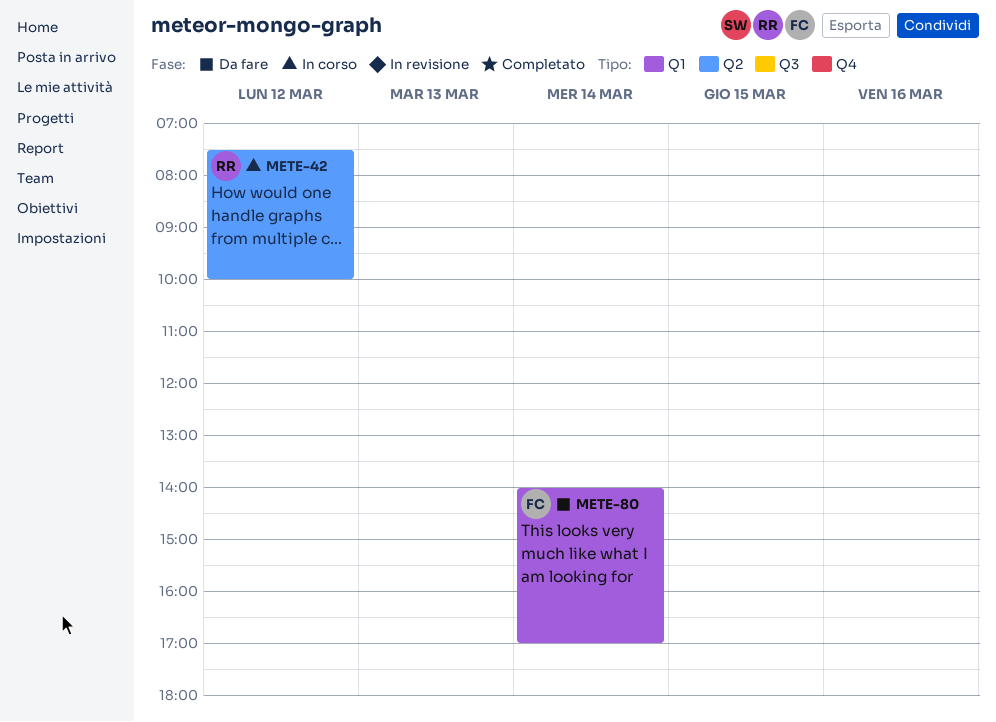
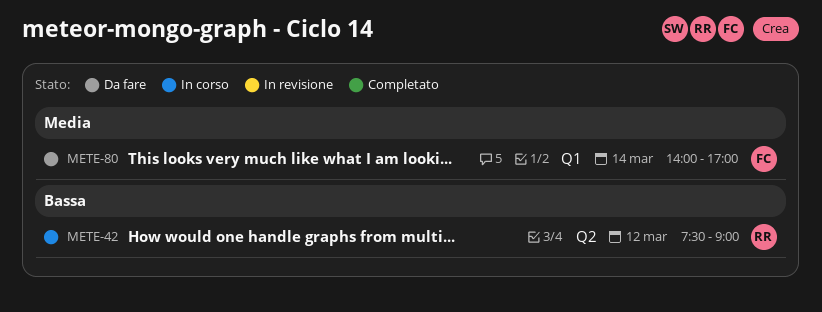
METE-42, ends: 10:00 -> 09:00

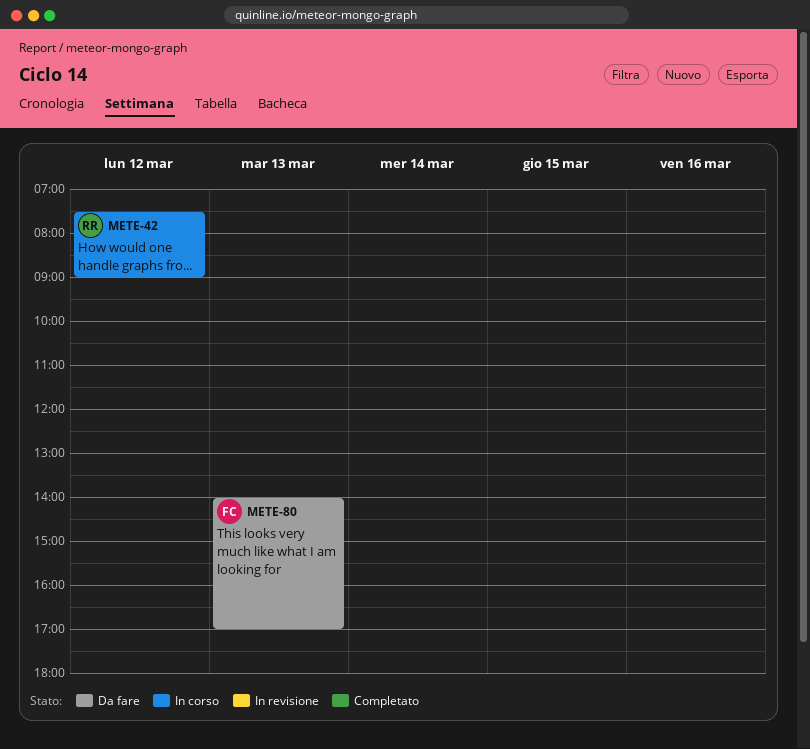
METE-80, day: Mar 14 -> Mar 13

